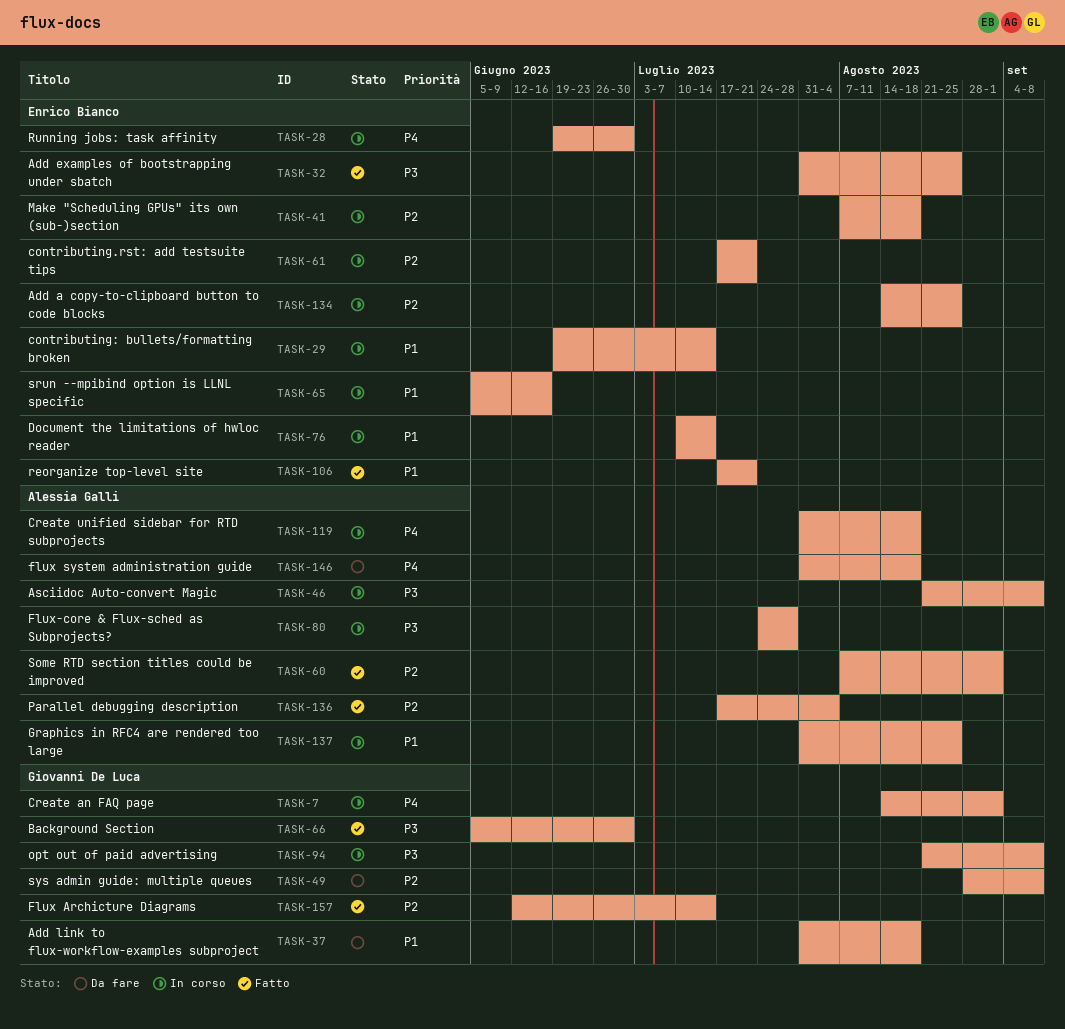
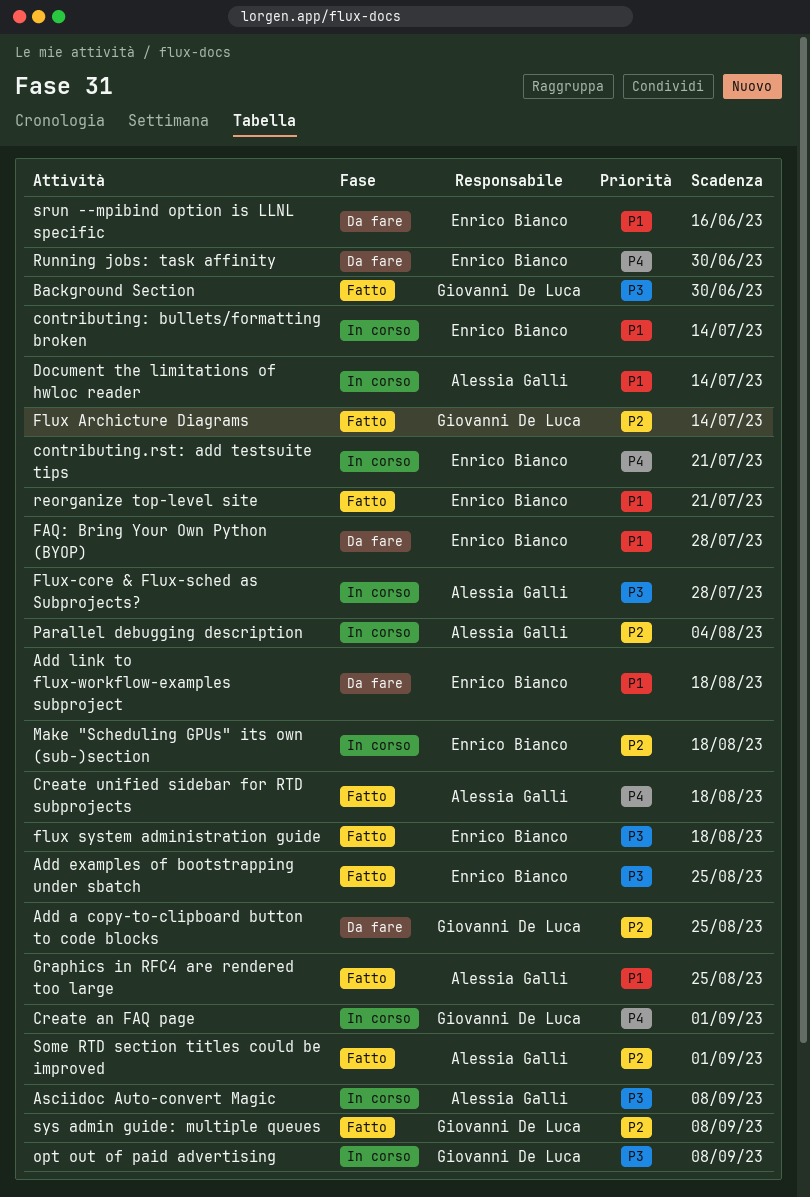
Add a copy-to-clipboard button to code blocks, status: In corso -> Da fare
Add a copy-to-clipboard button to code blocks, owner: Enrico Bianco -> Giovanni De Luca
Add link to flux-workflow-examples subproject, owner: Giovanni De Luca -> Enrico Bianco
contributing.rst: add testsuite tips, priority: P2 -> P4
Create unified sidebar for RTD subprojects, status: In corso -> Fatto
Document the limitations of hwloc reader, owner: Enrico Bianco -> Alessia Galli
FAQ: Bring Your Own Python (BYOP): none -> present
flux system administration guide, status: Da fare -> Fatto
flux system administration guide, owner: Alessia Galli -> Enrico Bianco
flux system administration guide, priority: P4 -> P3
Graphics in RFC4 are rendered too large, status: In corso -> Fatto
Parallel debugging description, status: Fatto -> In corso
Running jobs: task affinity, status: In corso -> Da fare
srun --mpibind option is LLNL specific, status: In corso -> Da fare
sys admin guide: multiple queues, status: Da fare -> Fatto

